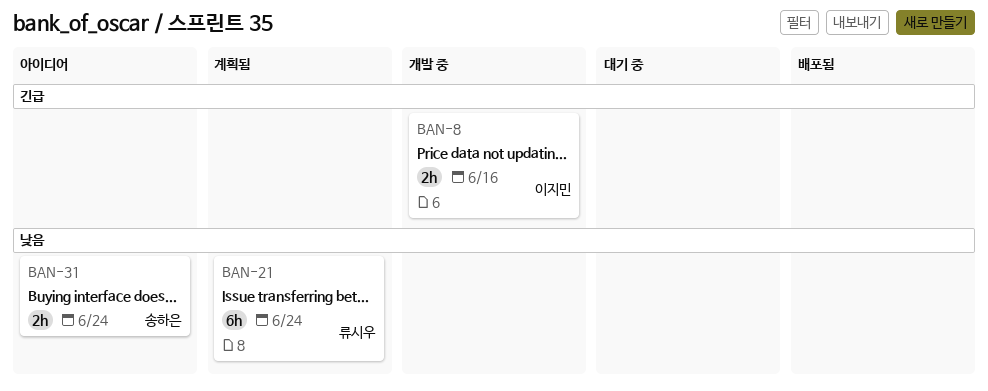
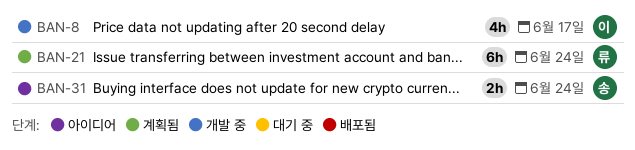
BAN-8, estimate: 2h -> 4h
BAN-8, due: Jun 16 -> Jun 17

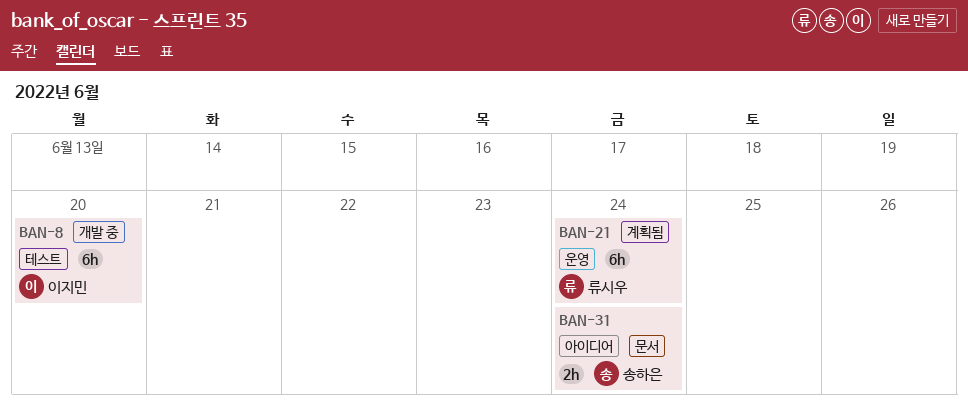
BAN-8, estimate: 4h -> 6h
BAN-8, due: Jun 17 -> Jun 20

